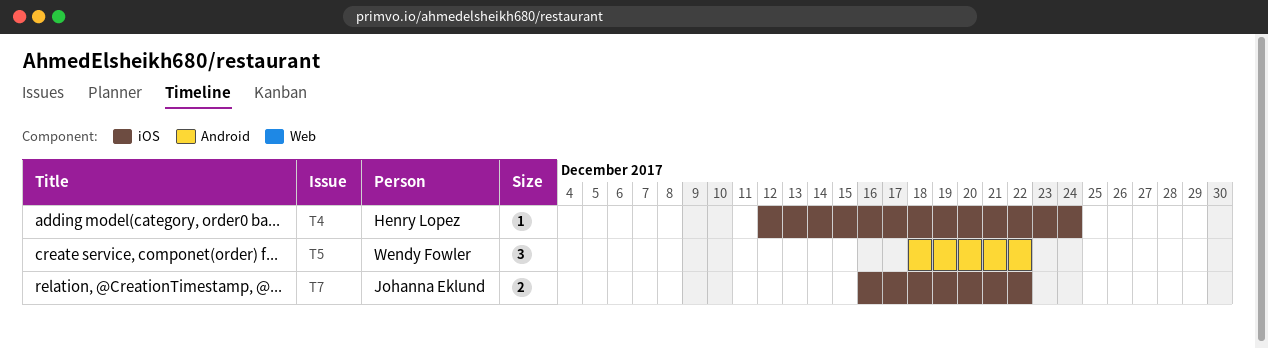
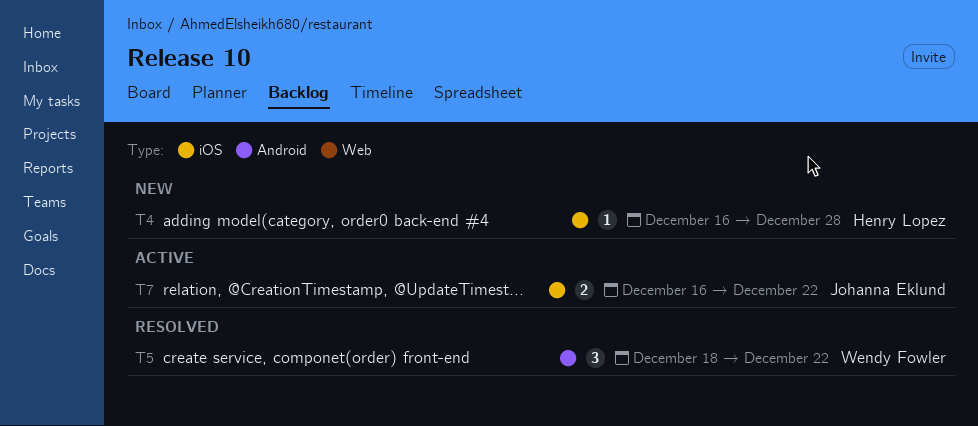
T4, start: Dec 12 -> Dec 16
T4, due: Dec 24 -> Dec 28

